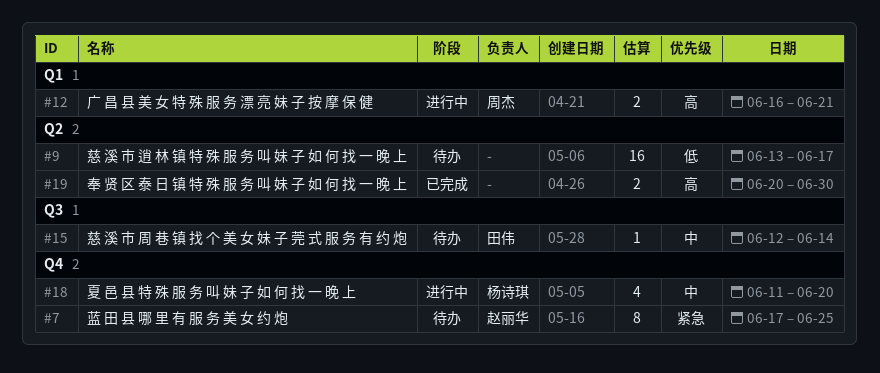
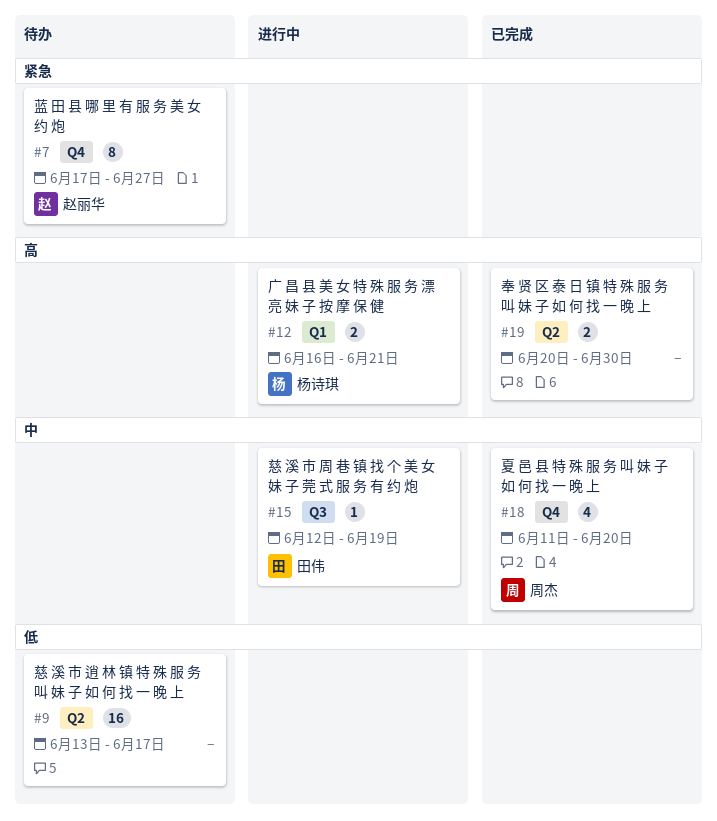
#7, due: Jun 25 -> Jun 27
#12, owner: 周杰 -> 杨诗琪
#15, status: 待办 -> 进行中
#15, due: Jun 14 -> Jun 19
#18, status: 进行中 -> 已完成
#18, owner: 杨诗琪 -> 周杰

